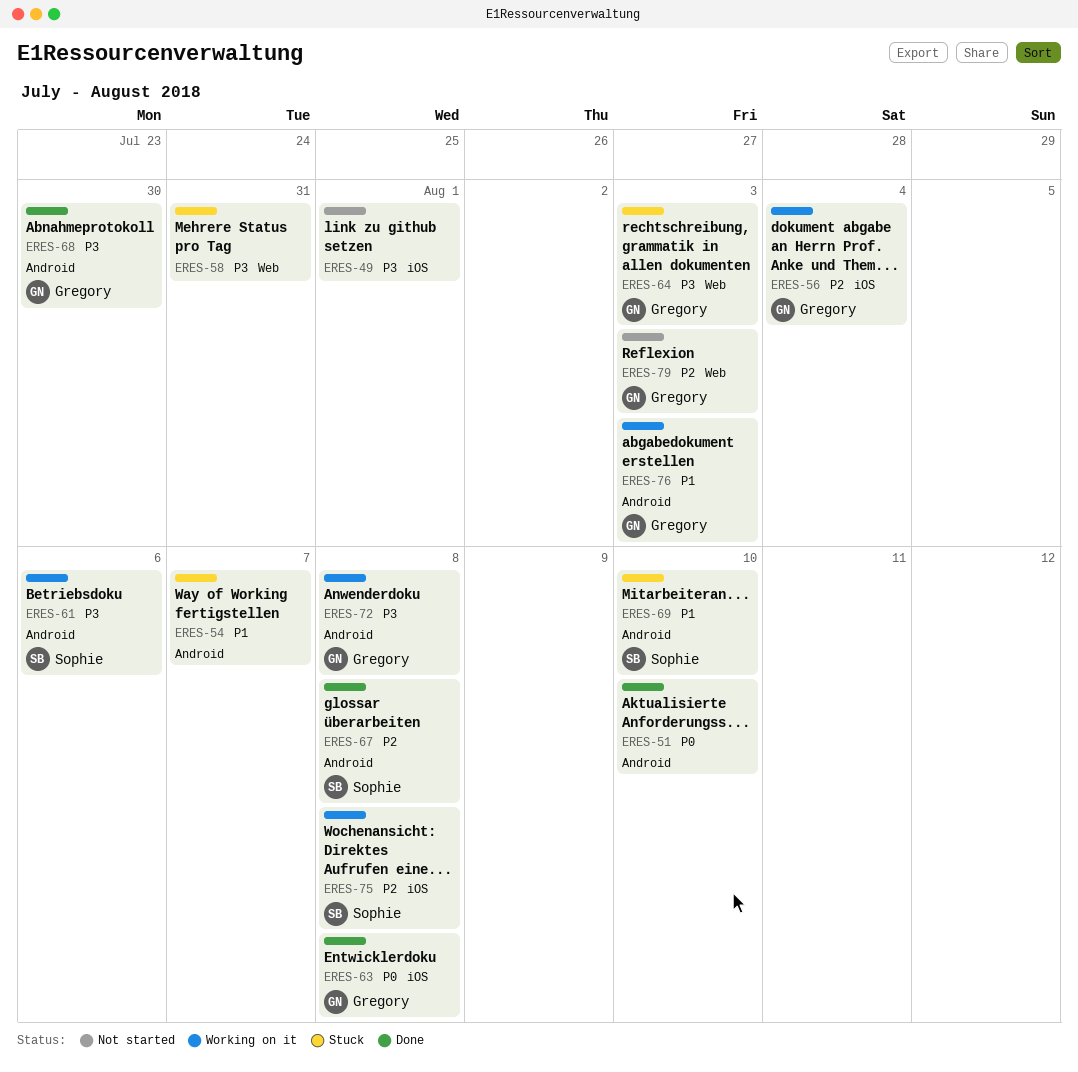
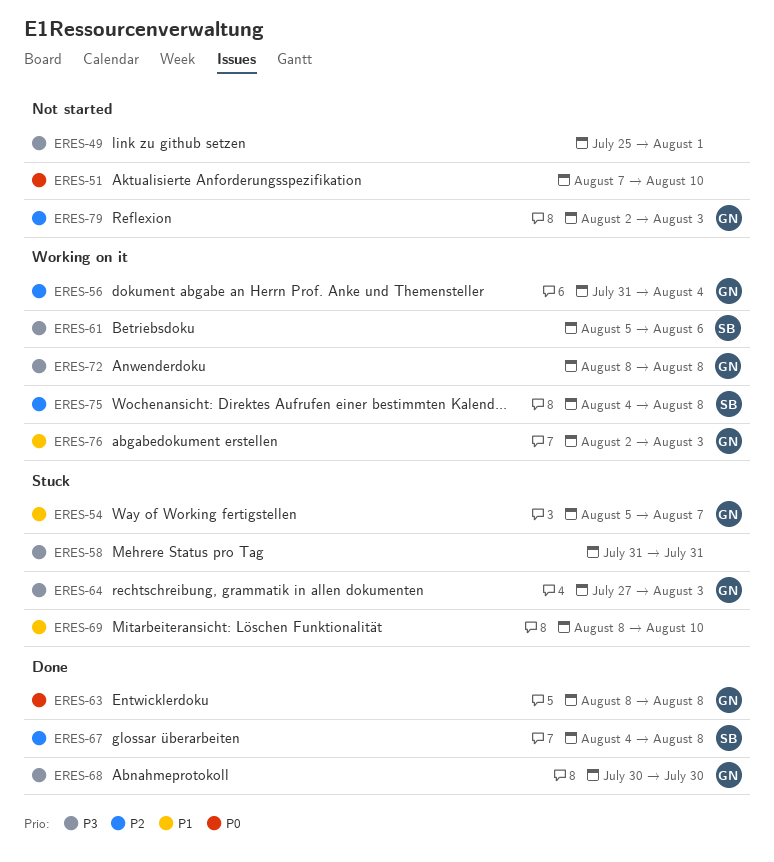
ERES-51, status: Done -> Not started
ERES-54, owner: none -> Gregory
ERES-69, owner: Sophie -> none

